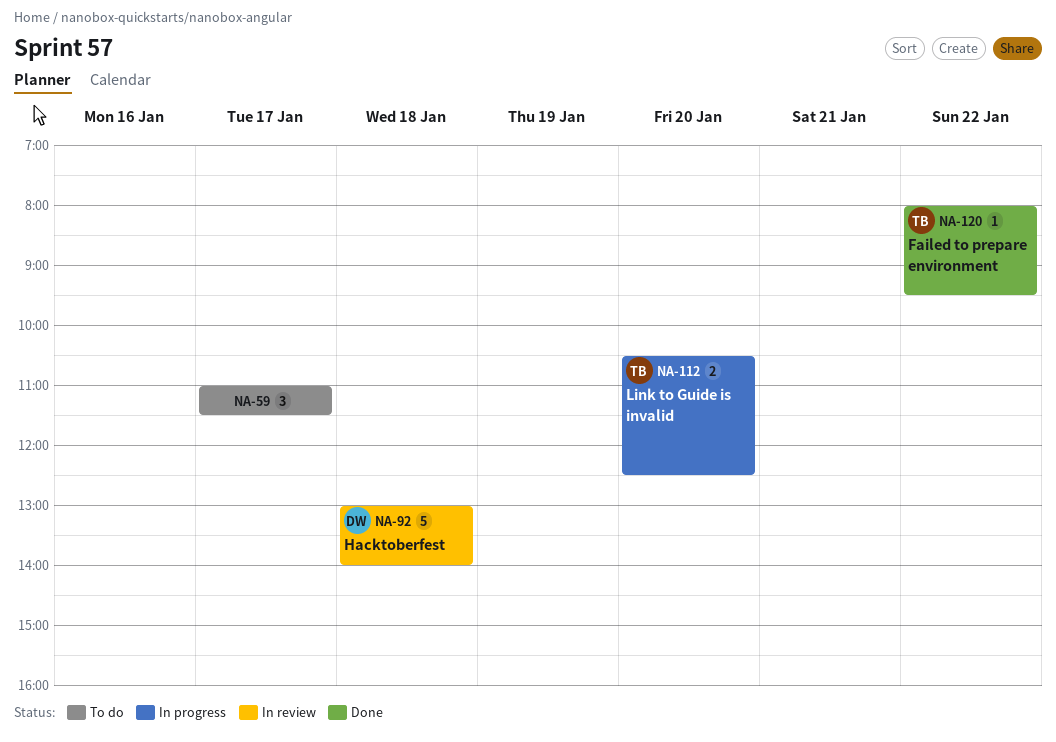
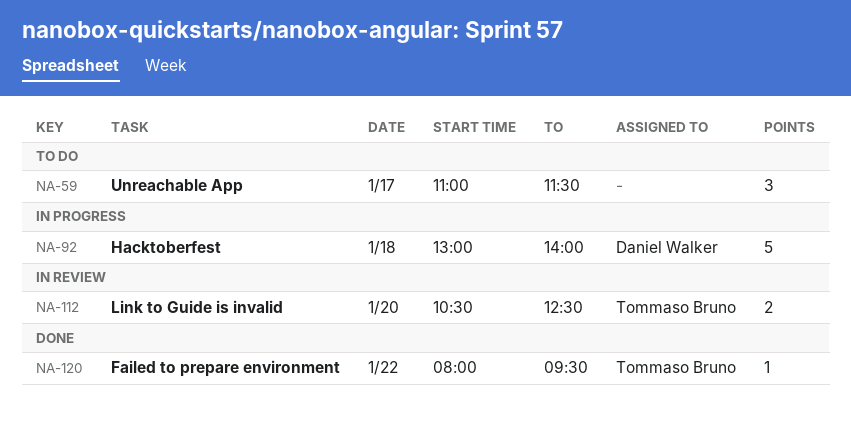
NA-92, status: In review -> In progress
NA-112, status: In progress -> In review

